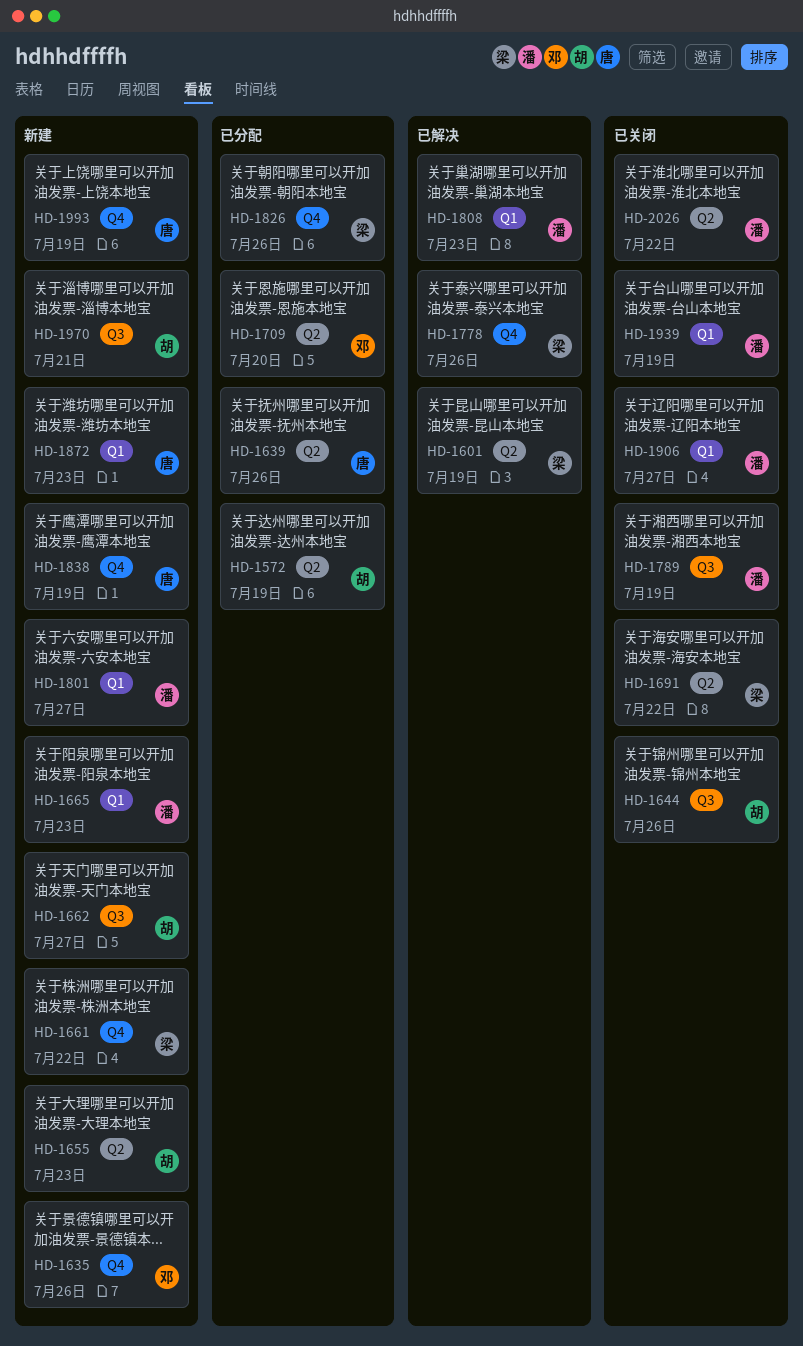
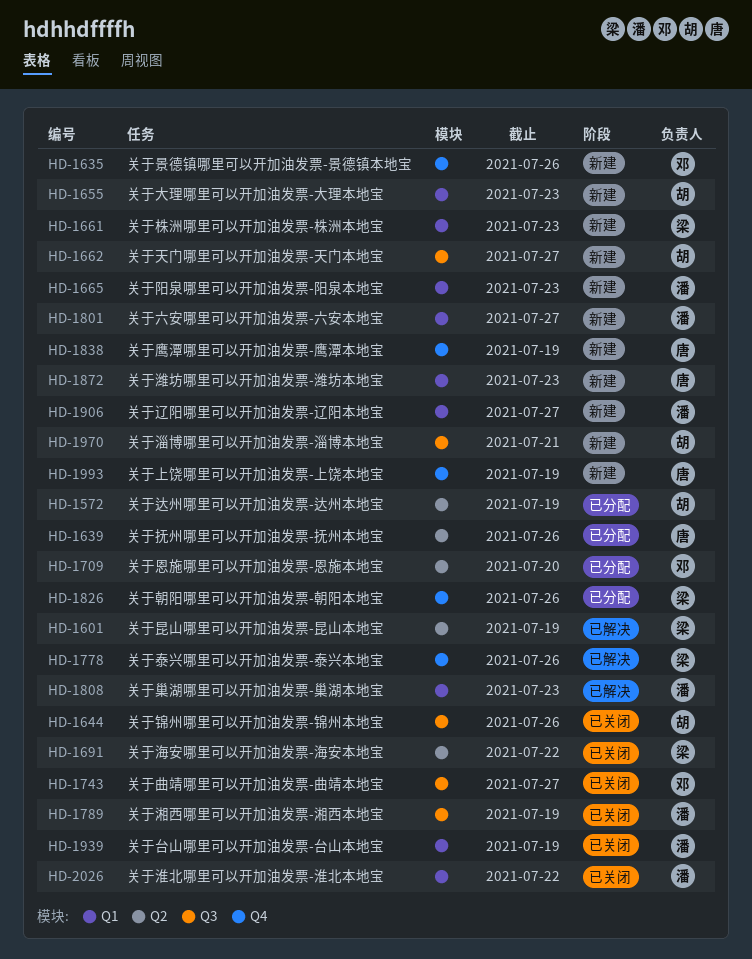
HD-1655, label: Q2 -> Q1
HD-1661, label: Q4 -> Q1
HD-1661, due: Jul 22 -> Jul 23
HD-1743: none -> present
HD-1906, status: 已关闭 -> 新建
HD-2026, label: Q2 -> Q1

